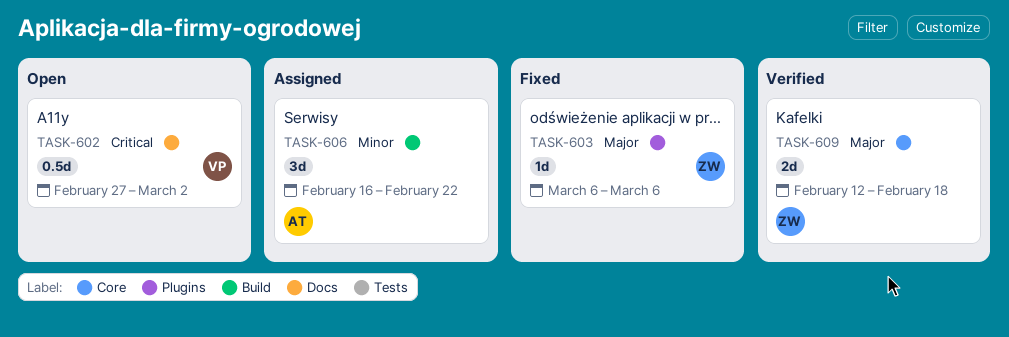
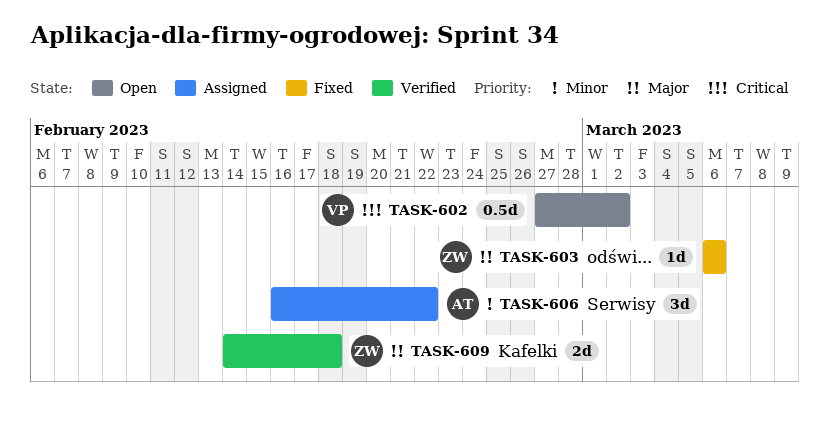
TASK-609, start: Feb 12 -> Feb 14

